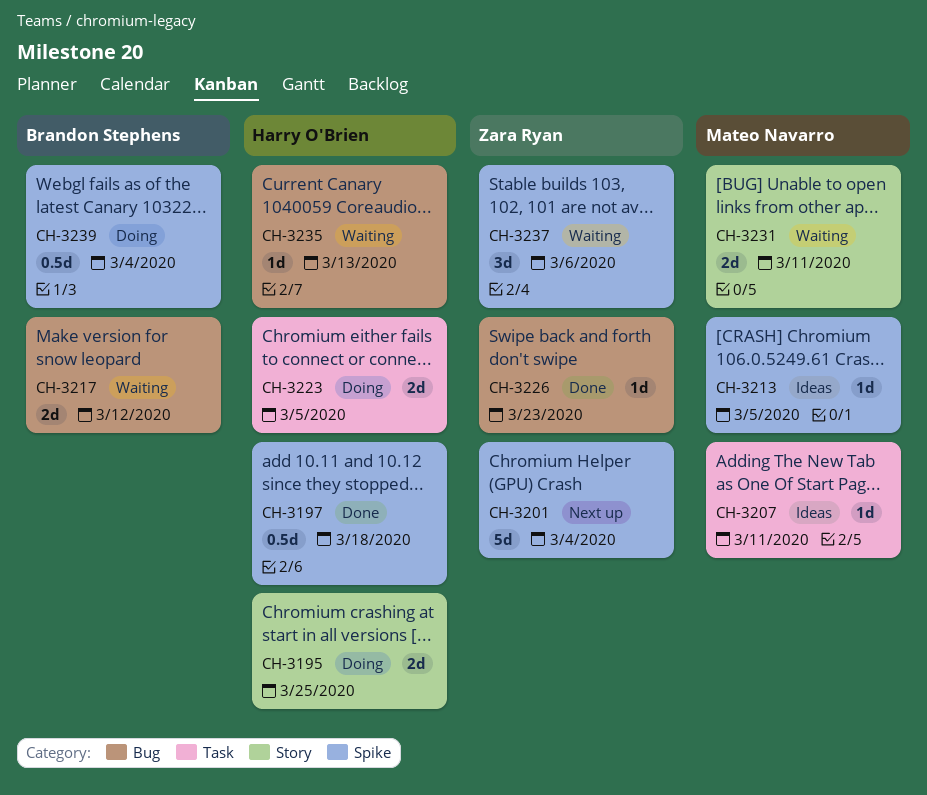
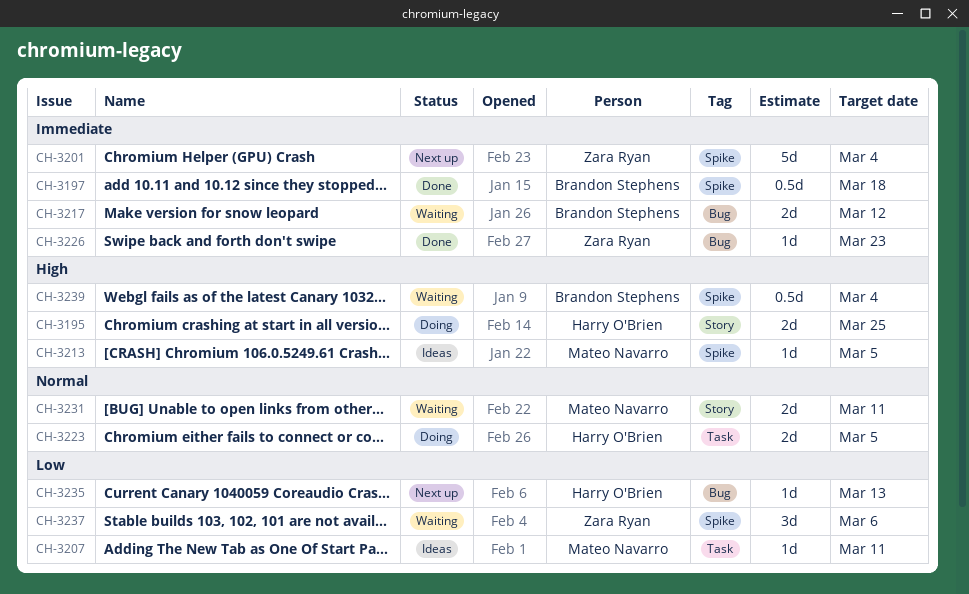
CH-3197, owner: Harry O'Brien -> Brandon Stephens
CH-3235, status: Waiting -> Next up
CH-3239, status: Doing -> Waiting

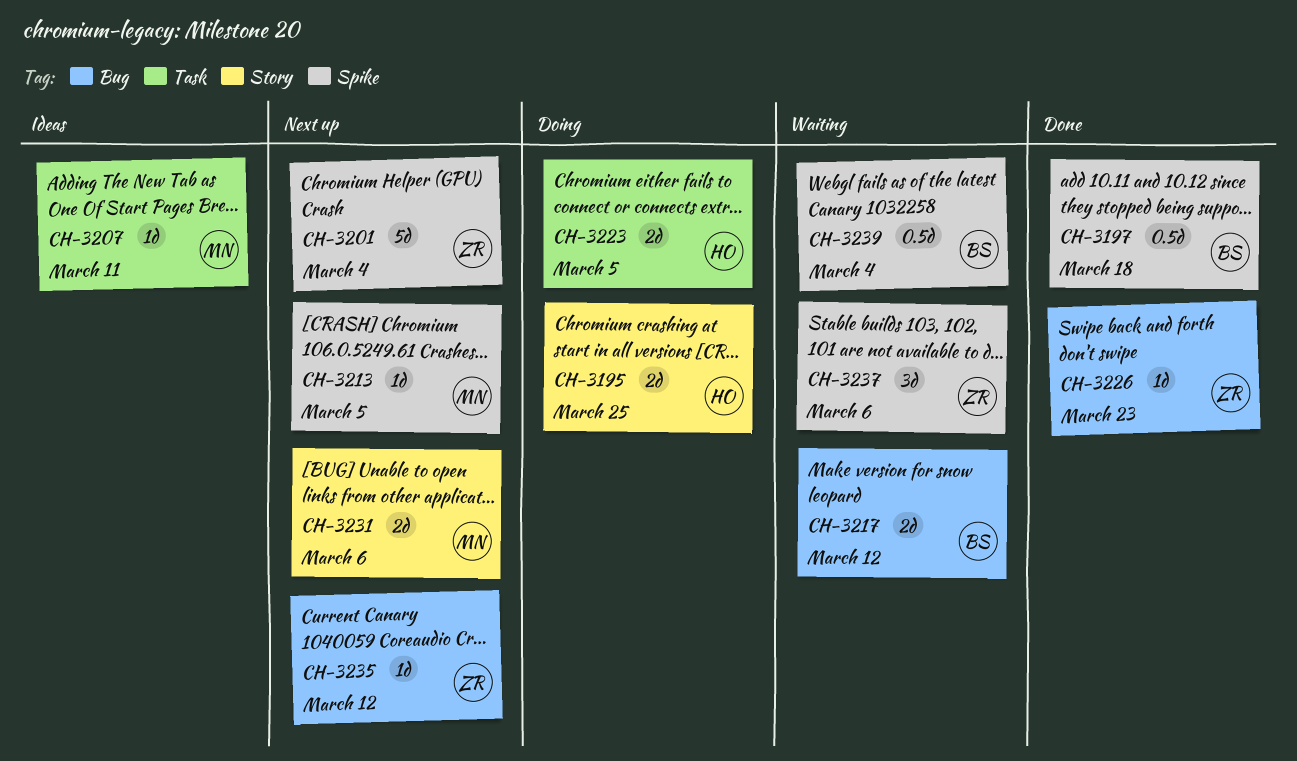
CH-3213, status: Ideas -> Next up
CH-3231, status: Waiting -> Next up
CH-3231, due: Mar 11 -> Mar 6
CH-3235, owner: Harry O'Brien -> Zara Ryan
CH-3235, due: Mar 13 -> Mar 12

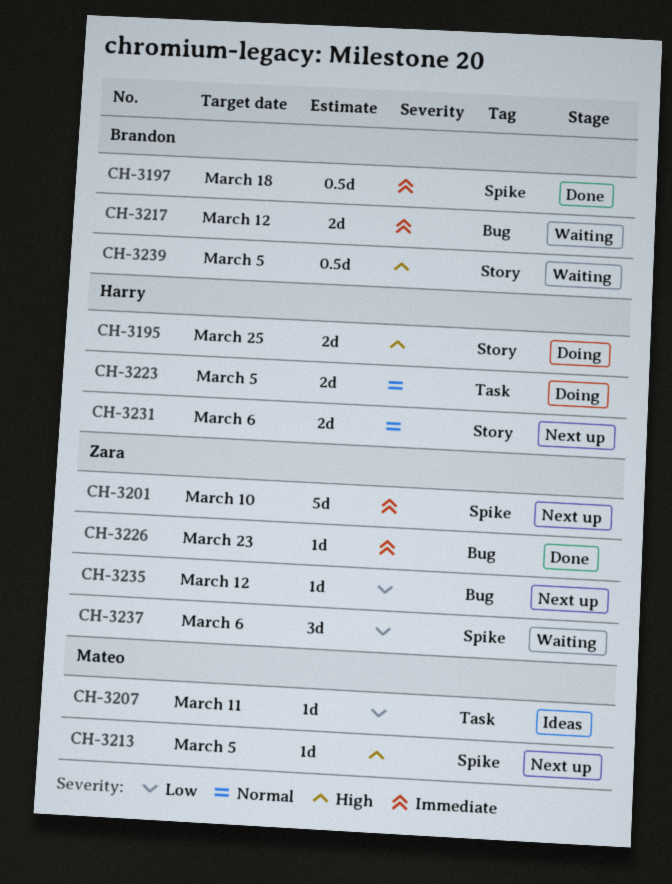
CH-3201, due: Mar 4 -> Mar 10
CH-3231, owner: Mateo -> Harry
CH-3239, label: Spike -> Story
CH-3239, due: Mar 4 -> Mar 5

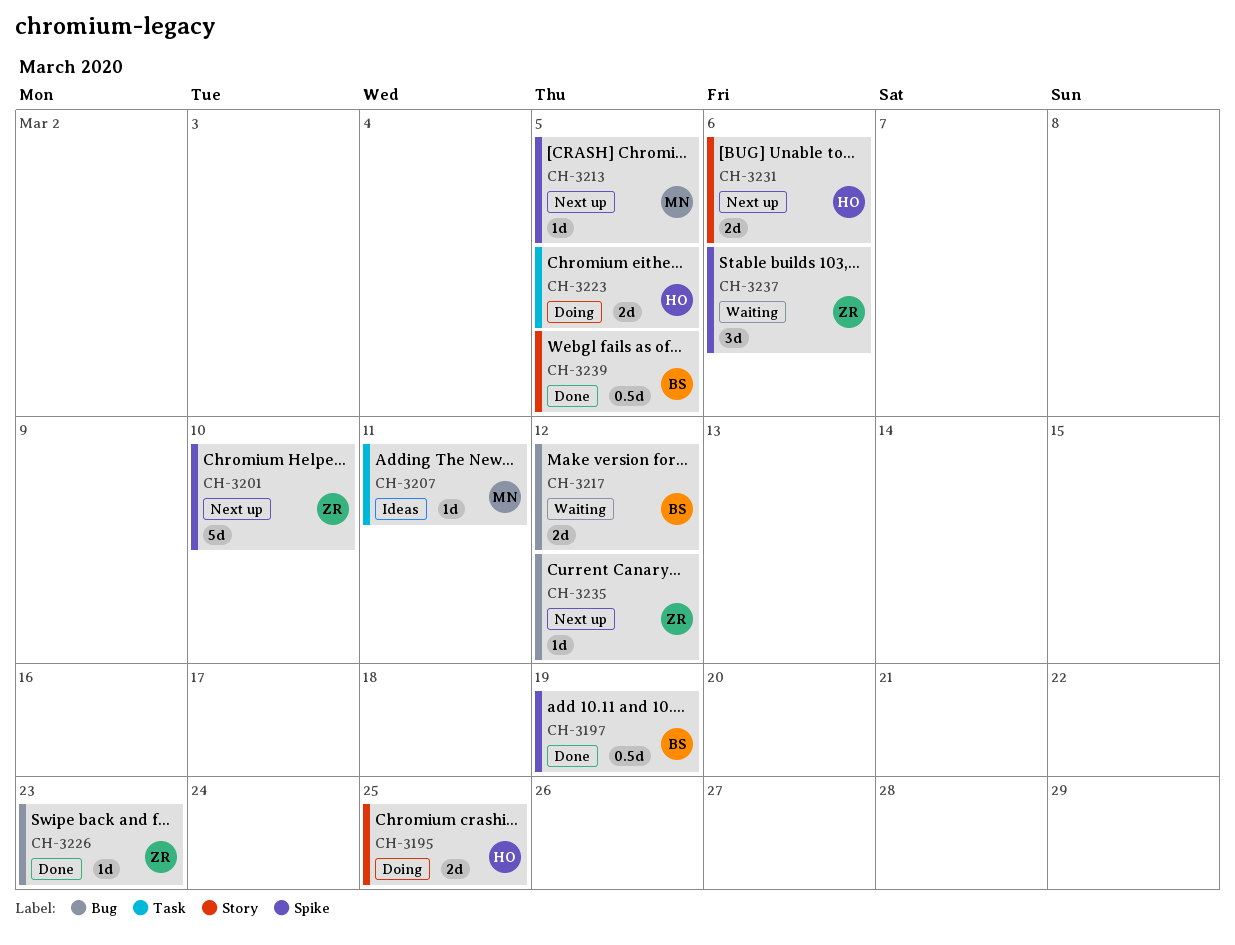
CH-3197, due: Mar 18 -> Mar 19
CH-3239, status: Waiting -> Done

